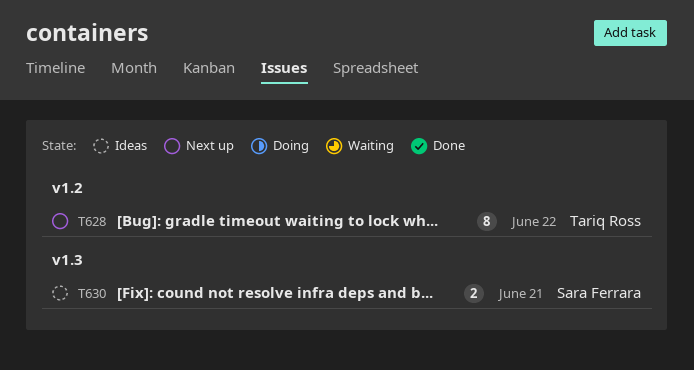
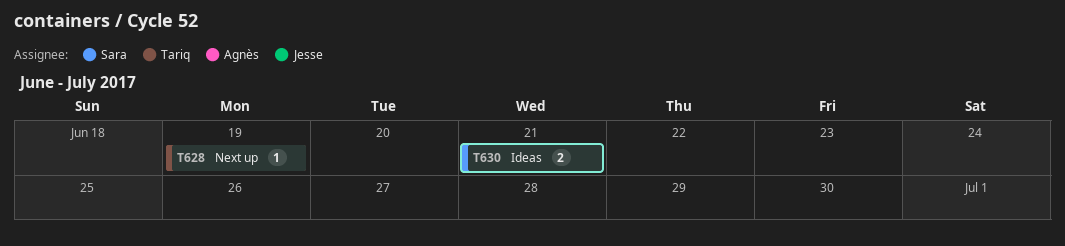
T628, estimate: 8 -> 1
T628, due: Jun 22 -> Jun 19

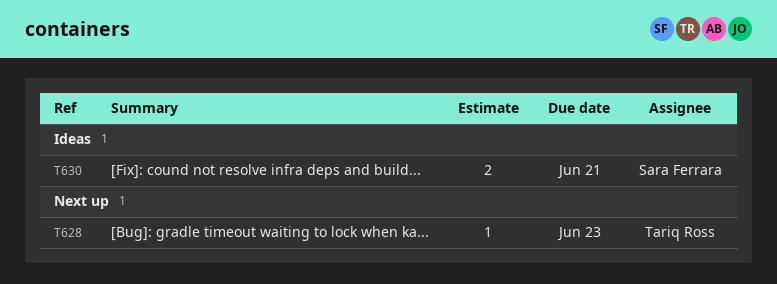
T628, due: Jun 19 -> Jun 23

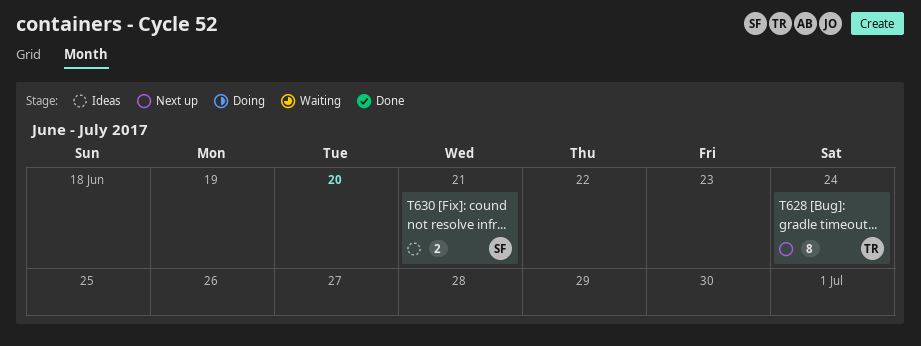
T628, estimate: 1 -> 8
T628, due: Jun 23 -> Jun 24

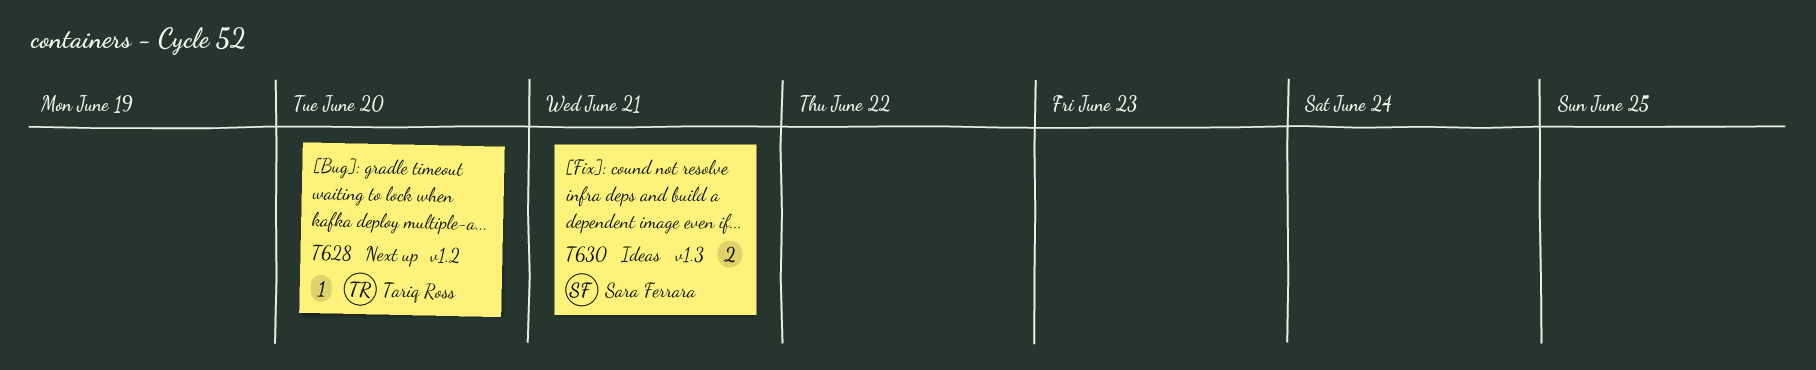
T628, estimate: 8 -> 1
T628, due: Jun 24 -> Jun 20

